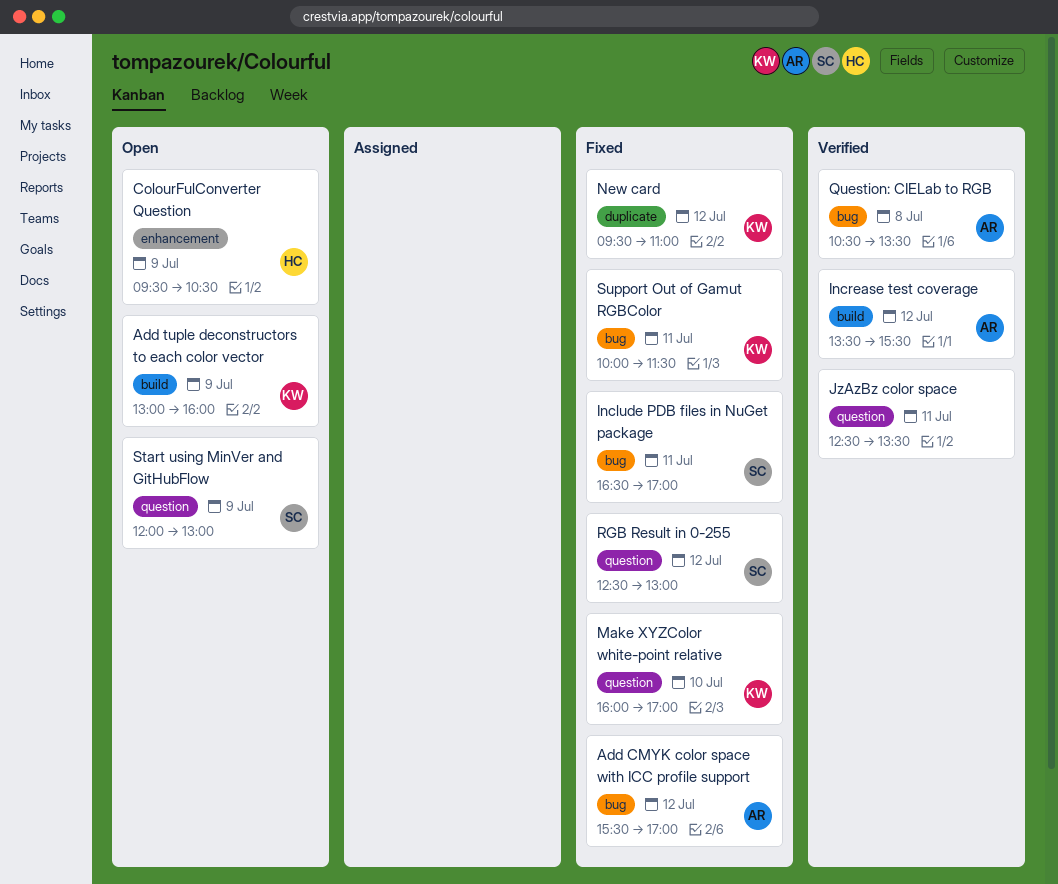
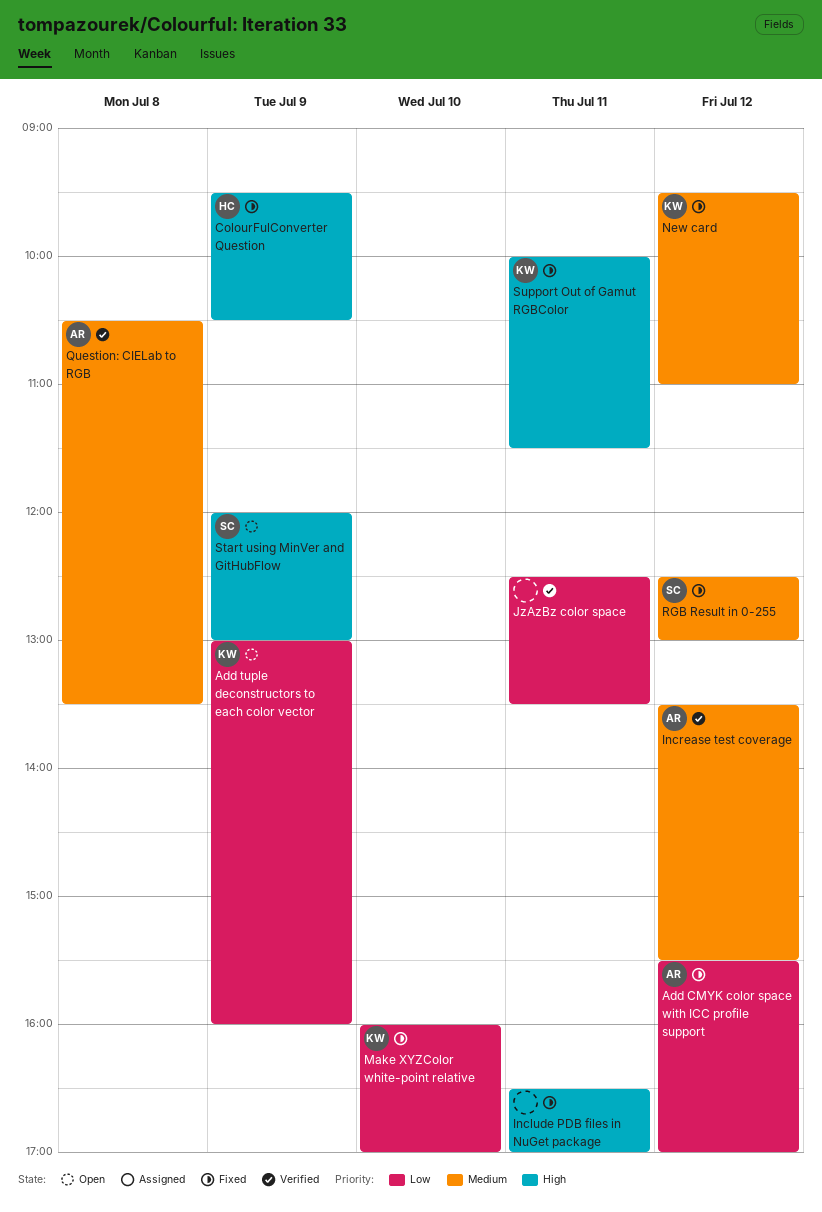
ColourFulConverter Question, status: Open -> Fixed
Include PDB files in NuGet package, owner: SC -> none

